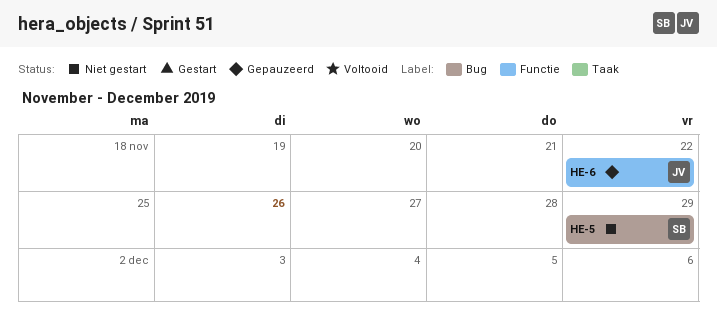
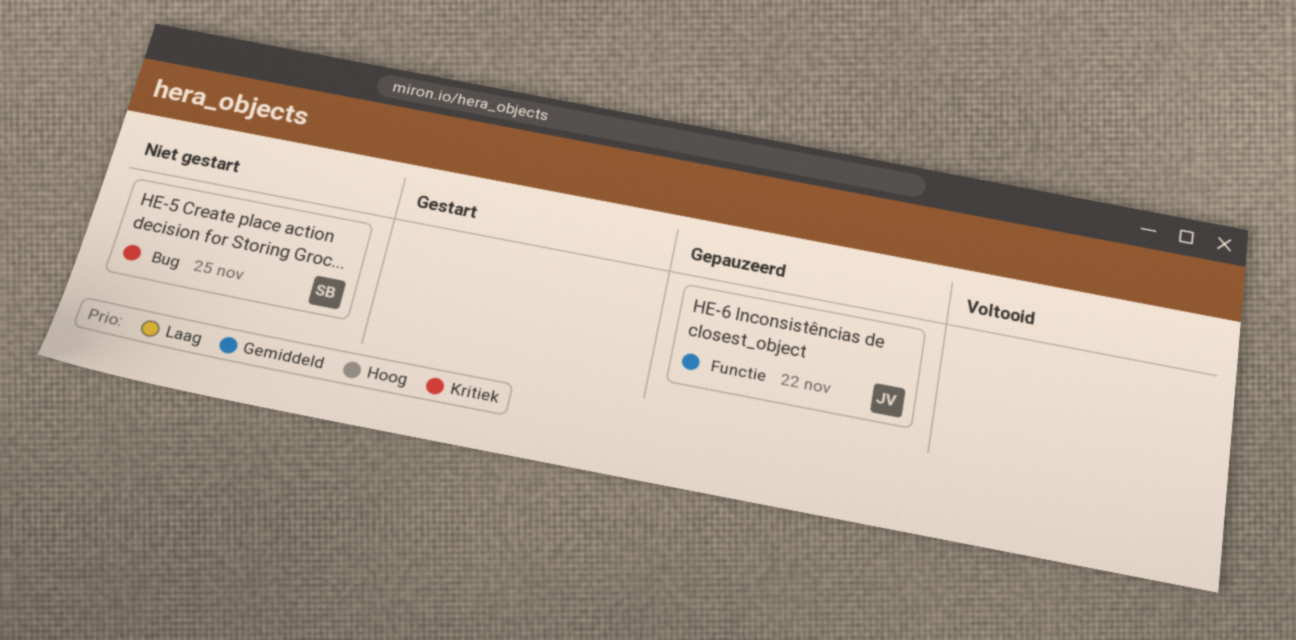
HE-5, due: Nov 29 -> Nov 25

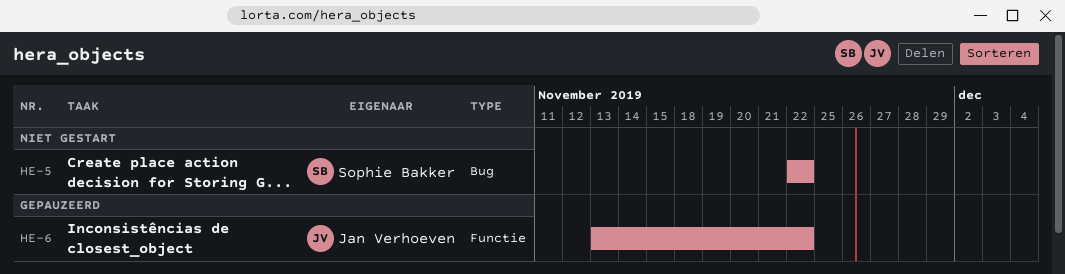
HE-5, due: Nov 25 -> Nov 22

